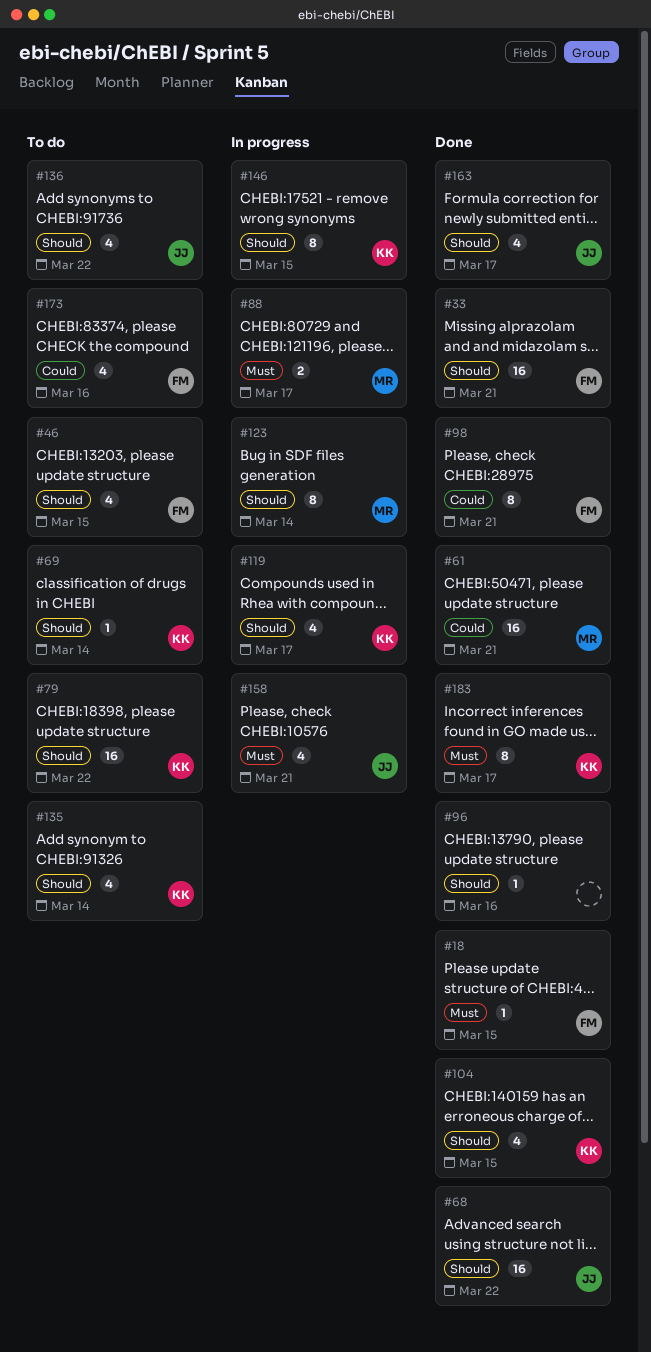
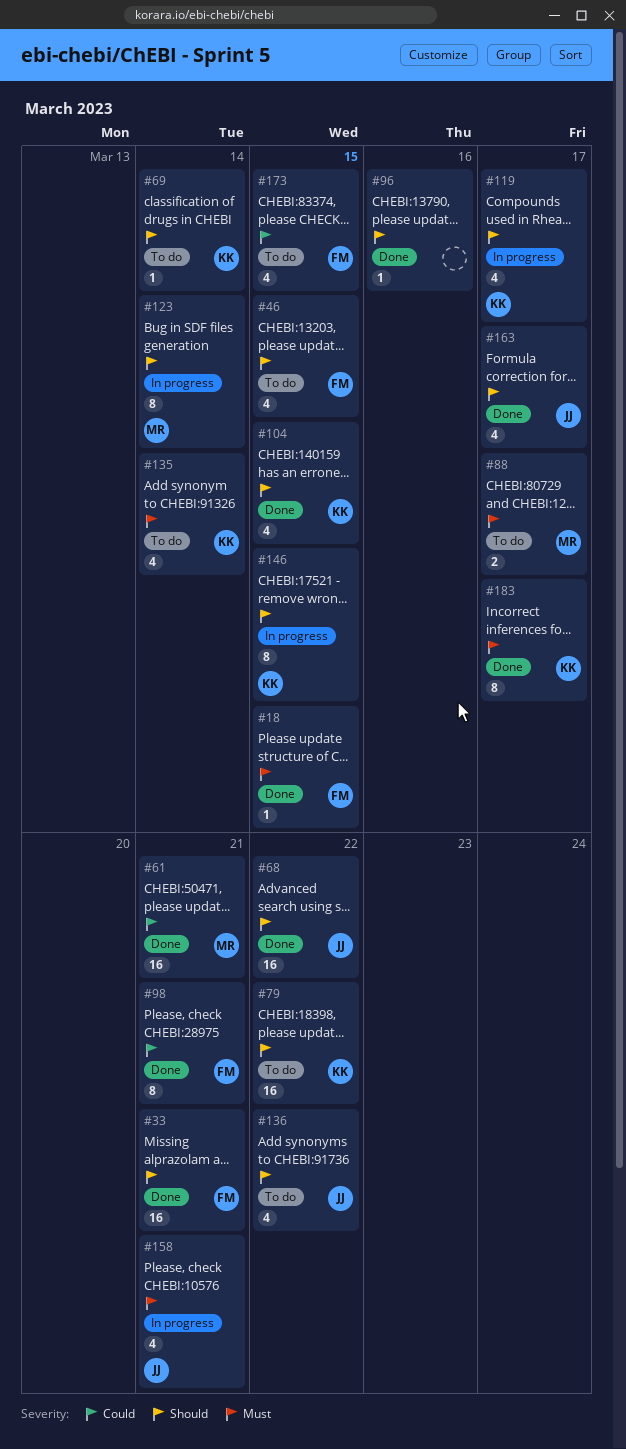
#88, status: In progress -> To do
#135, priority: Should -> Must
#173, due: Mar 16 -> Mar 15

